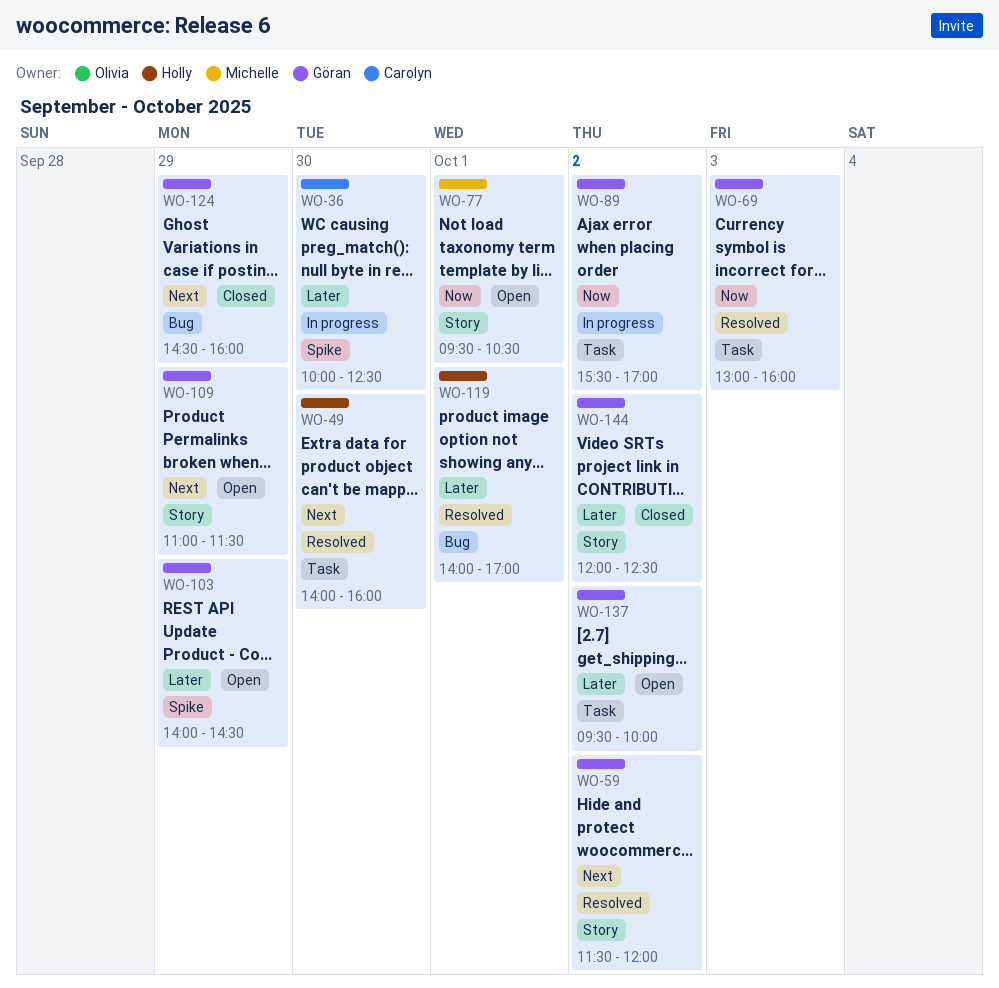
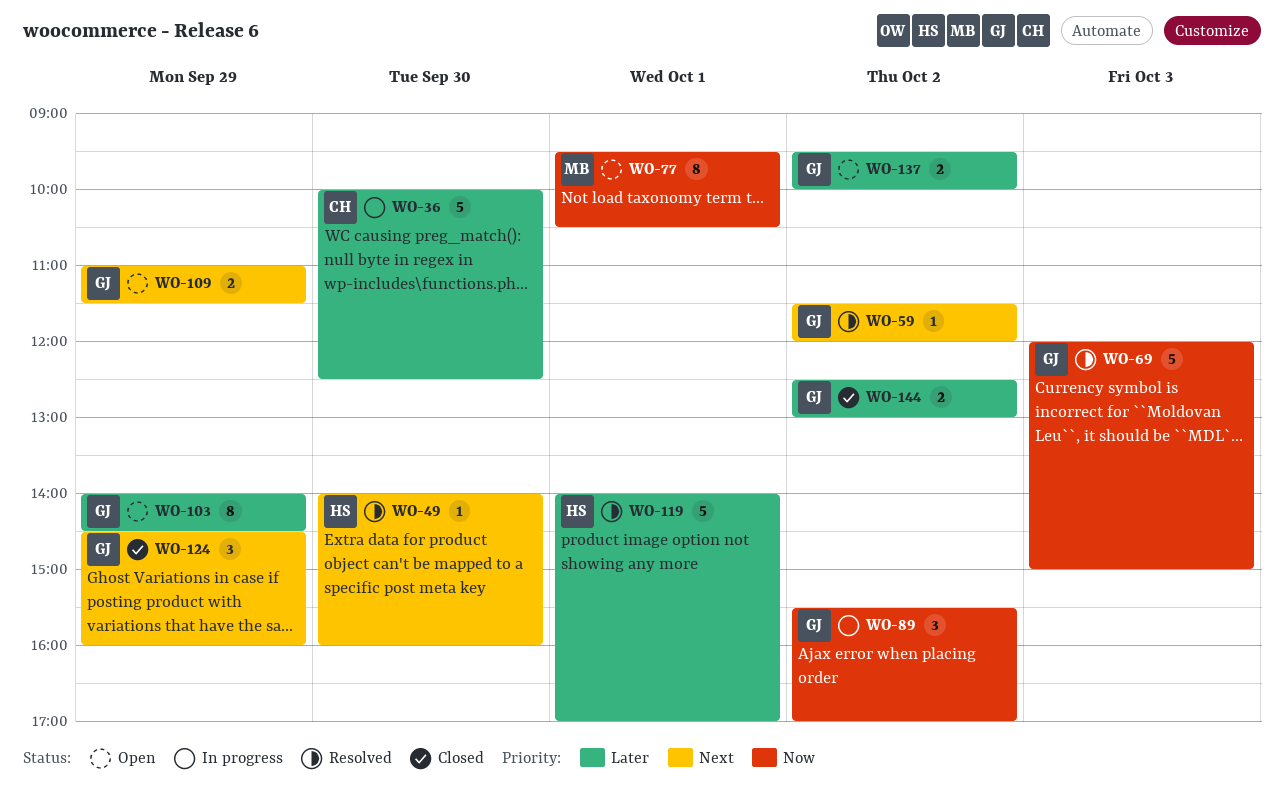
WO-69, begins: 13:00 -> 12:00
WO-69, ends: 16:00 -> 15:00
WO-144, begins: 12:00 -> 12:30
WO-144, ends: 12:30 -> 13:00

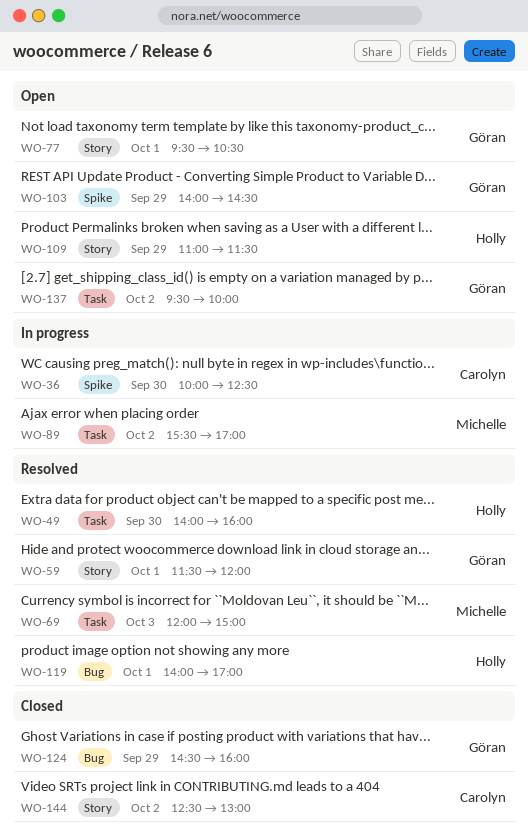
WO-59, day: Oct 2 -> Oct 1
WO-69, owner: Göran -> Michelle
WO-77, owner: Michelle -> Göran
WO-89, owner: Göran -> Michelle
WO-109, owner: Göran -> Holly
WO-144, owner: Göran -> Carolyn

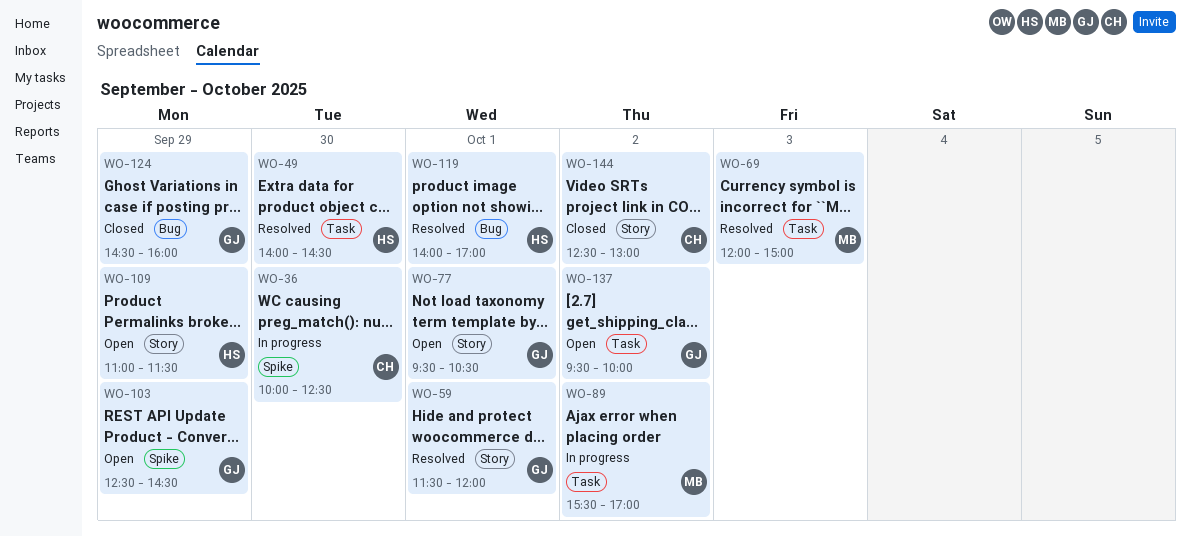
WO-49, ends: 16:00 -> 14:30
WO-103, begins: 14:00 -> 12:30

